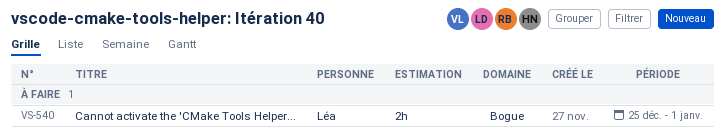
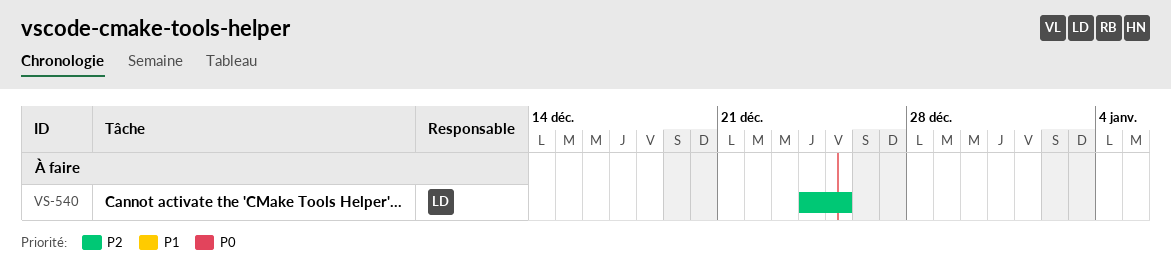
VS-540, start: Dec 25 -> Dec 24
VS-540, due: Jan 1 -> Dec 25

